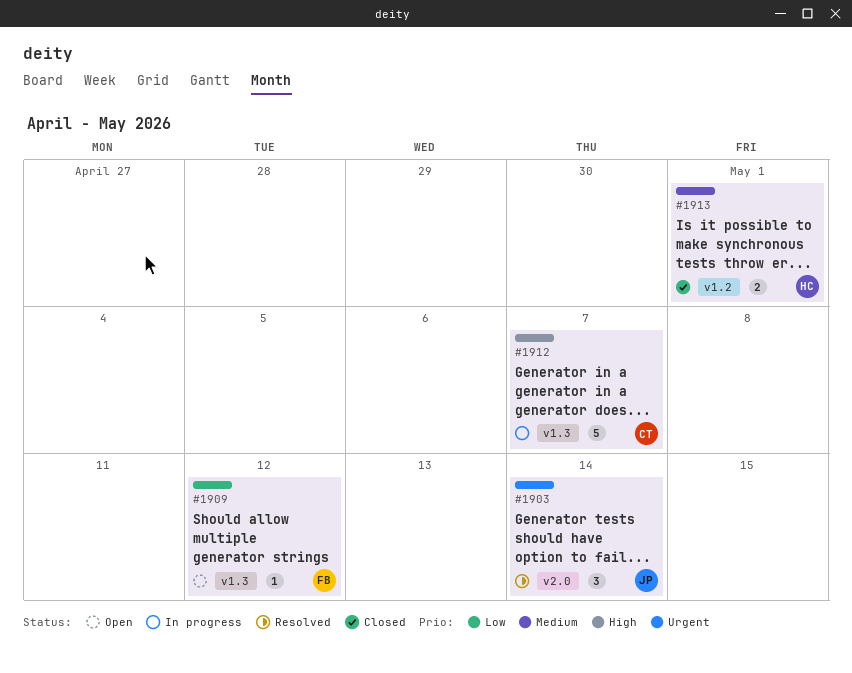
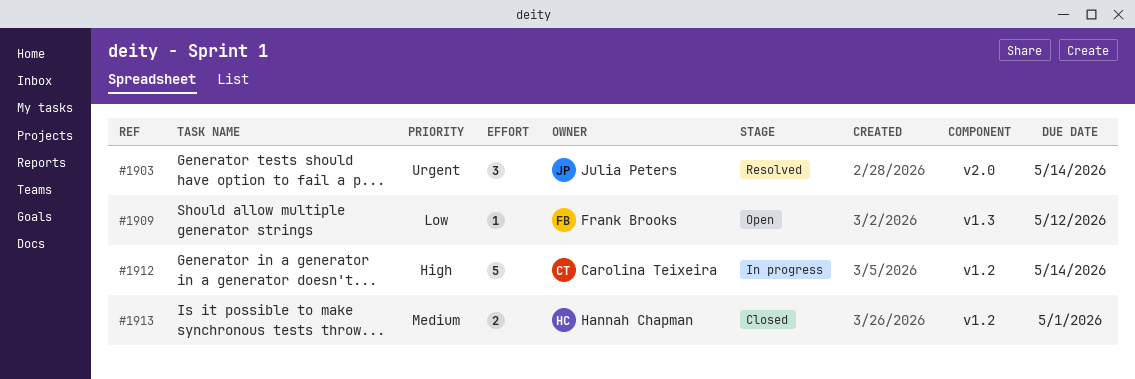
#1912, label: v1.3 -> v1.2
#1912, due: May 7 -> May 14

